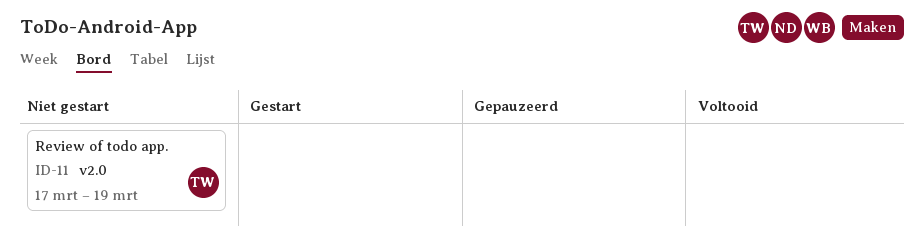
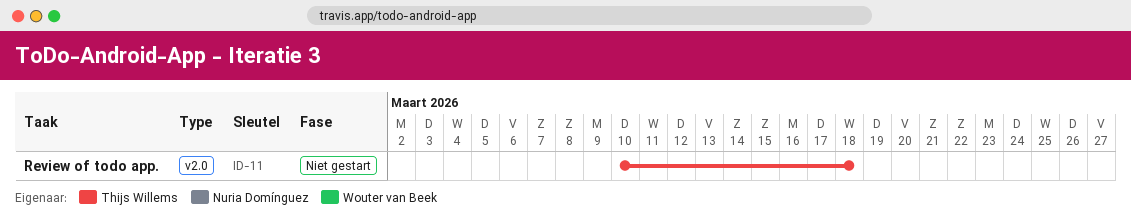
ID-11, start: Mar 17 -> Mar 10
ID-11, due: Mar 19 -> Mar 18

